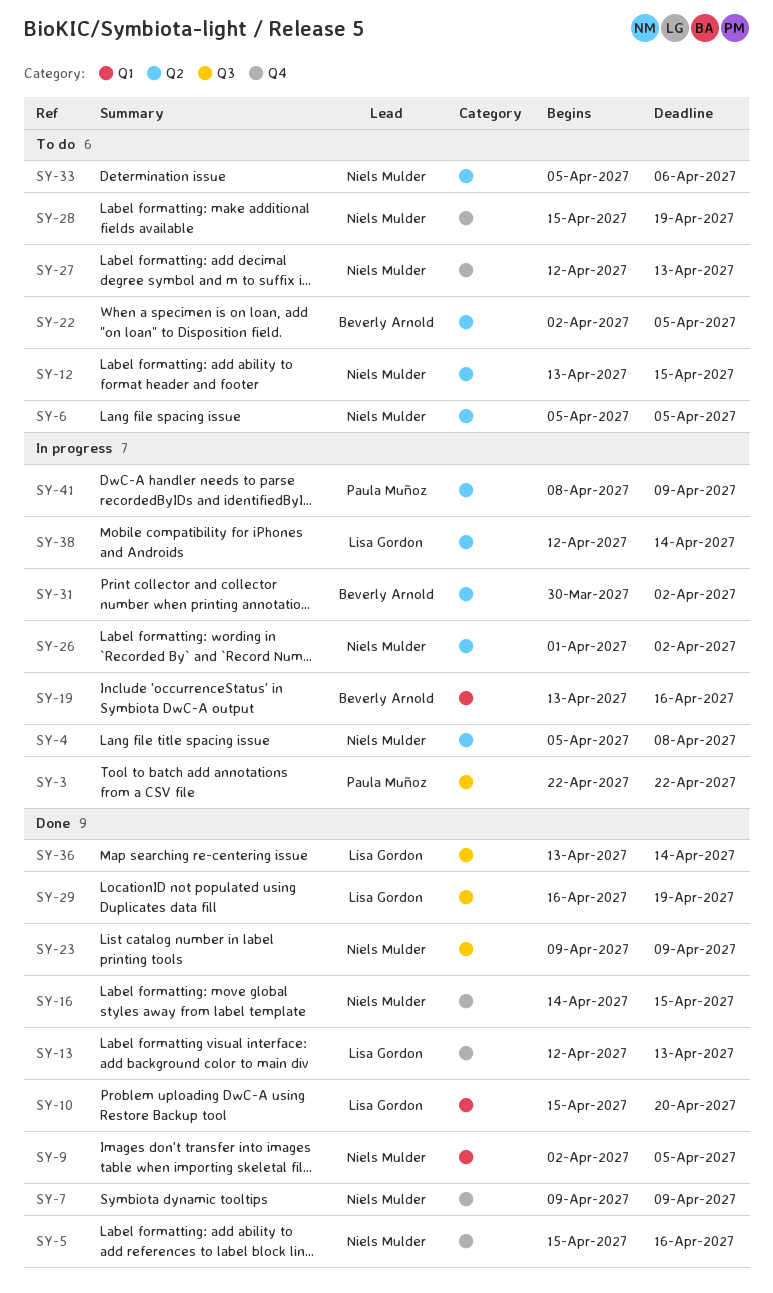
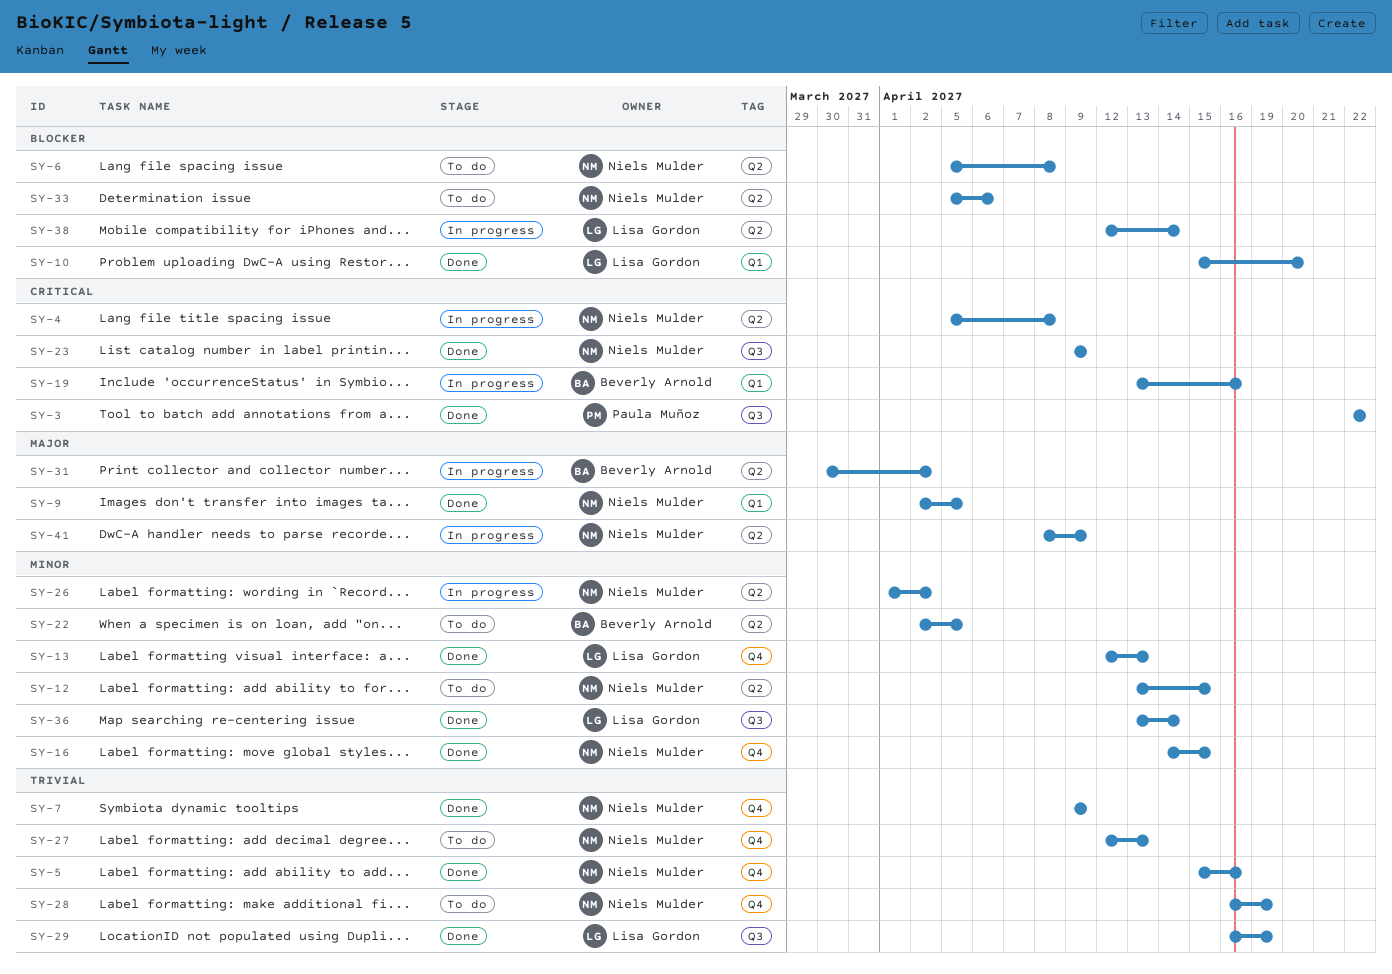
SY-3, status: In progress -> Done
SY-6, due: Apr 5 -> Apr 8
SY-28, start: Apr 15 -> Apr 16
SY-41, owner: Paula Muñoz -> Niels Mulder

